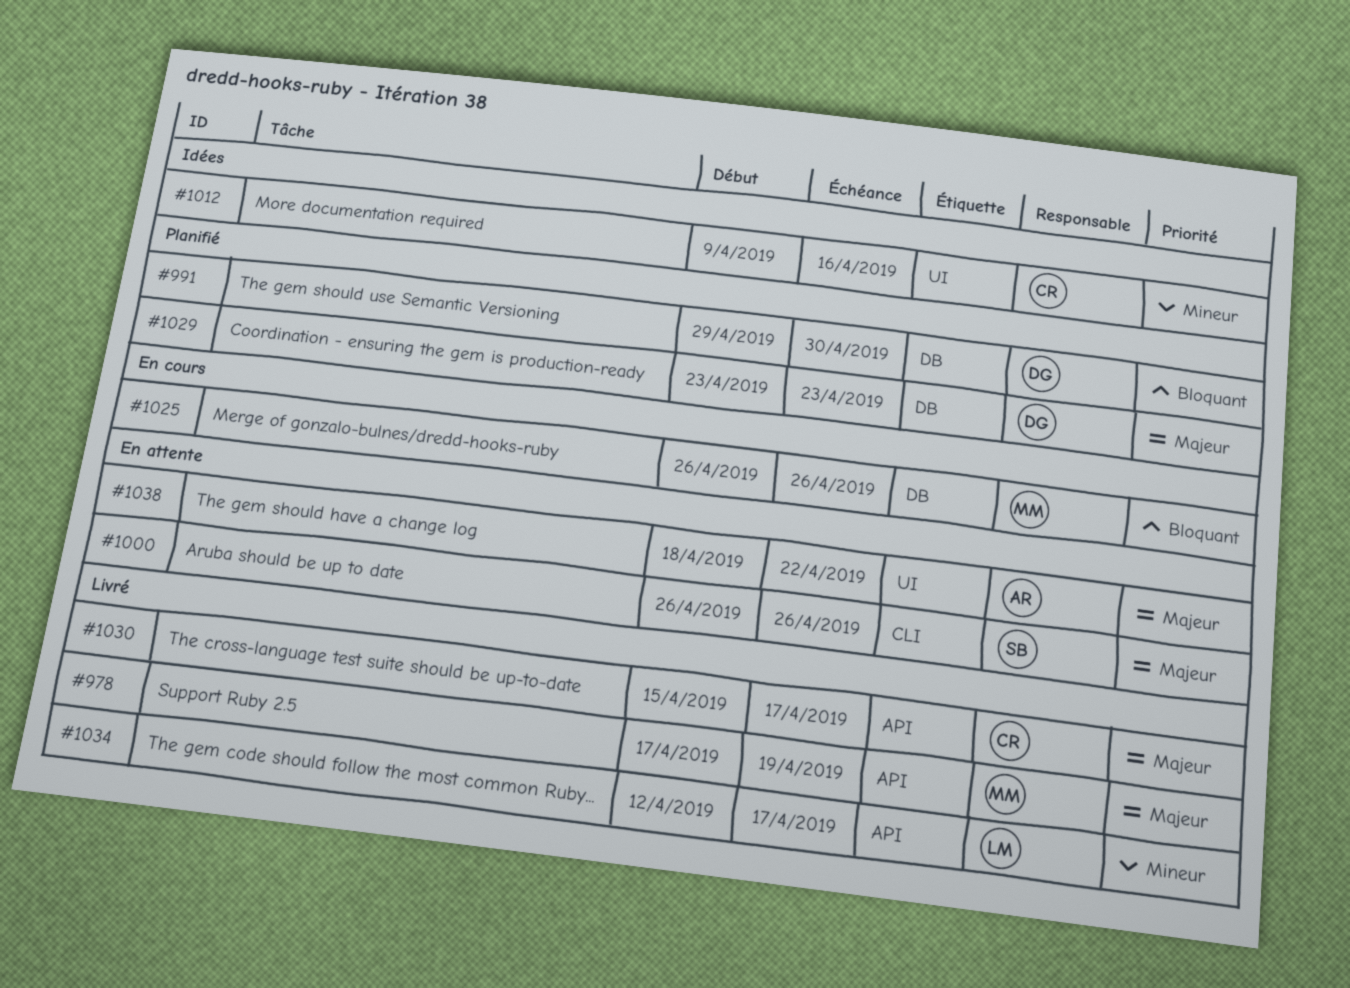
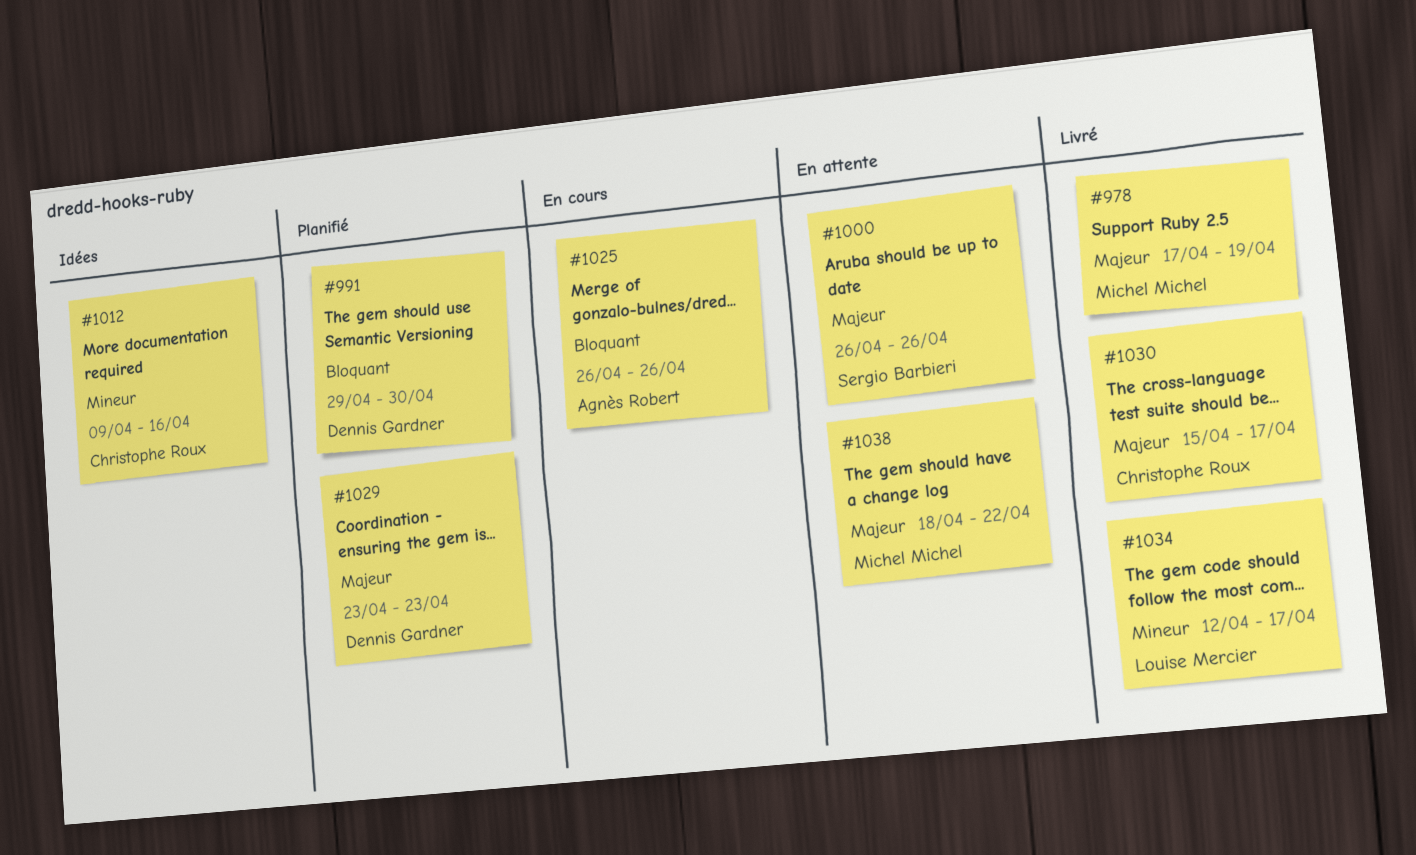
#1025, owner: Michel Michel -> Agnès Robert
#1038, owner: Agnès Robert -> Michel Michel

